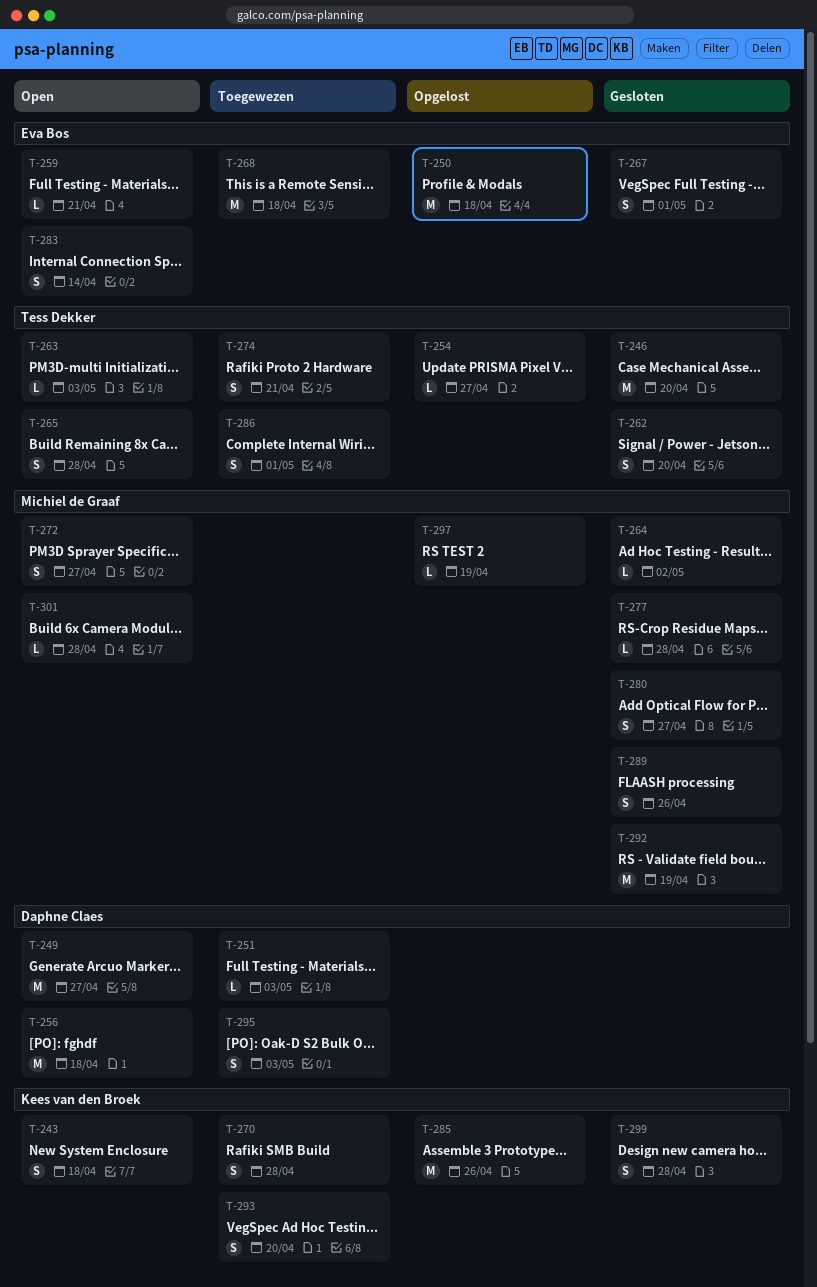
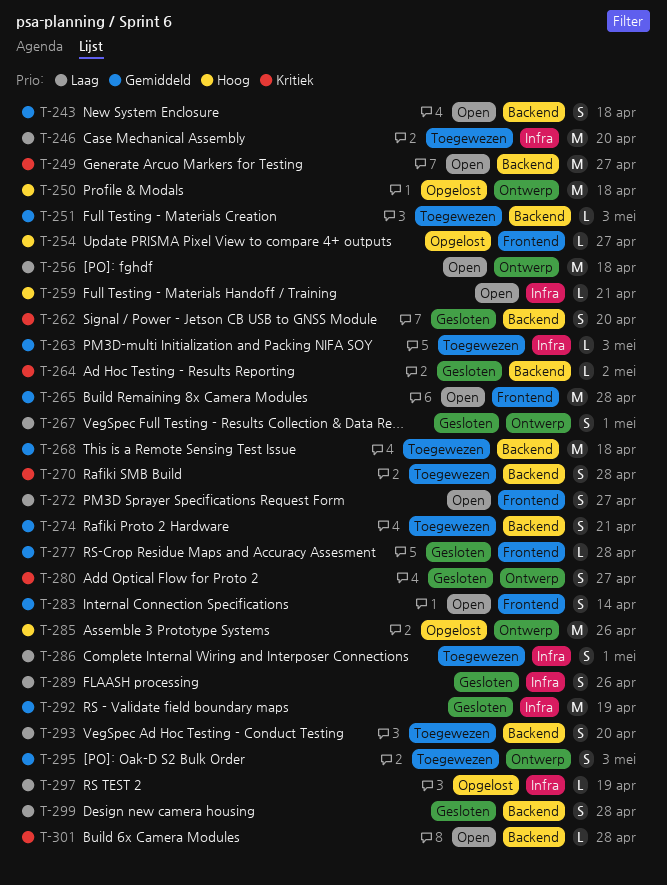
T-246, status: Gesloten -> Toegewezen
T-263, status: Open -> Toegewezen
T-265, estimate: S -> M

